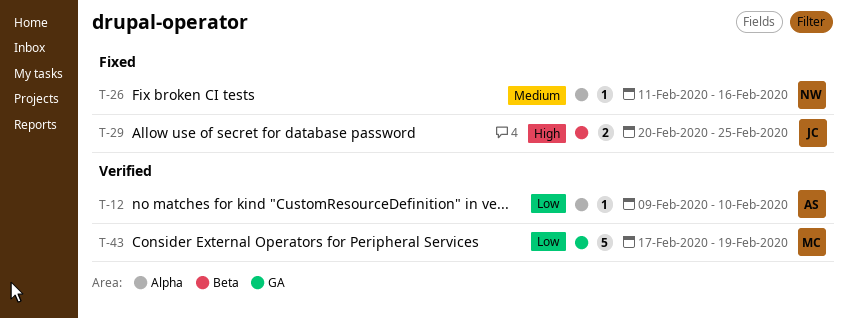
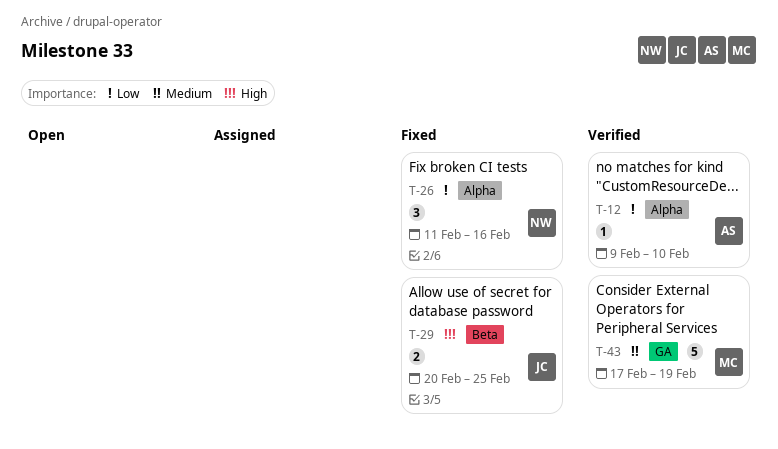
T-26, priority: Medium -> Low
T-26, estimate: 1 -> 3
T-43, priority: Low -> Medium

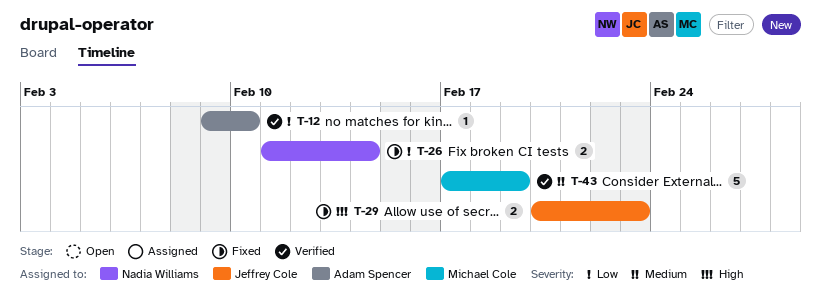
T-26, estimate: 3 -> 2
T-26, due: Feb 16 -> Feb 14
T-29, due: Feb 25 -> Feb 23

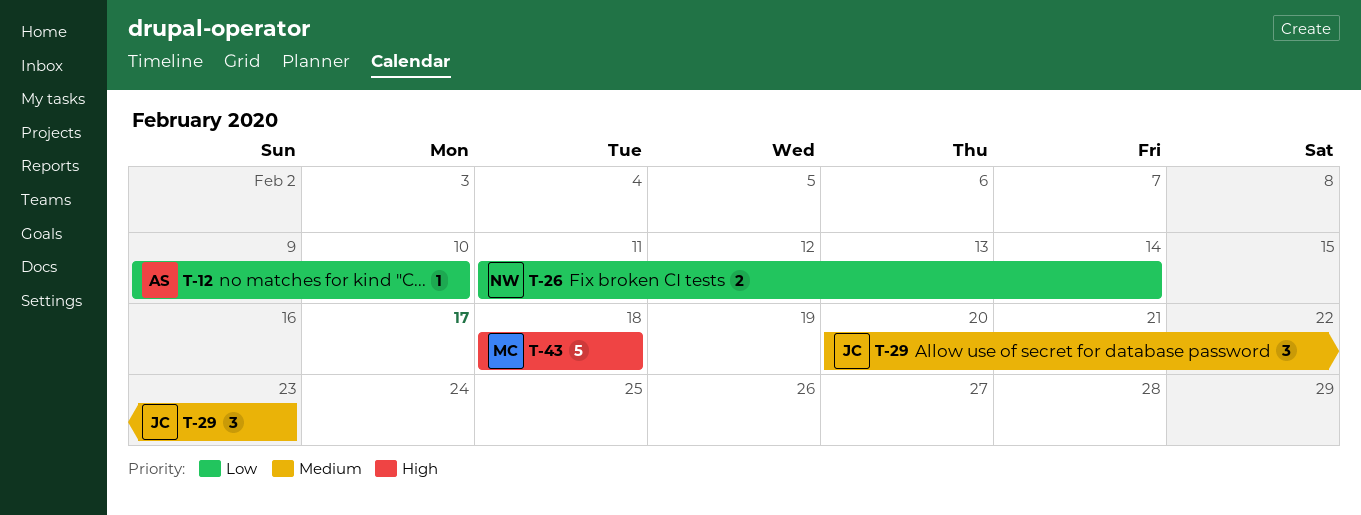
T-29, priority: High -> Medium
T-29, estimate: 2 -> 3
T-43, priority: Medium -> High
T-43, start: Feb 17 -> Feb 18
T-43, due: Feb 19 -> Feb 18

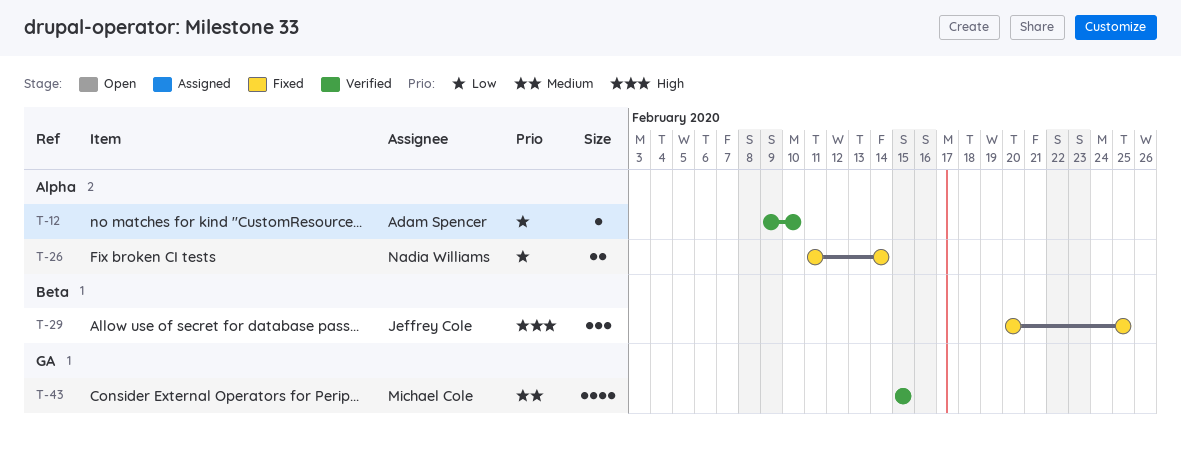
T-29, priority: Medium -> High
T-29, due: Feb 23 -> Feb 25
T-43, priority: High -> Medium
T-43, estimate: 5 -> 4
T-43, start: Feb 18 -> Feb 15
T-43, due: Feb 18 -> Feb 15

